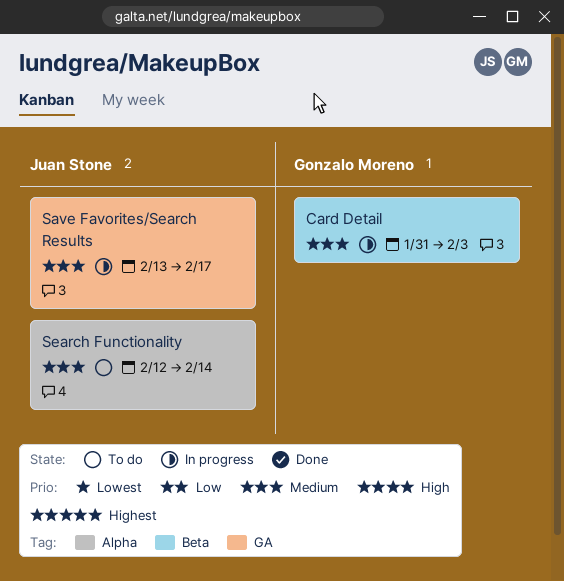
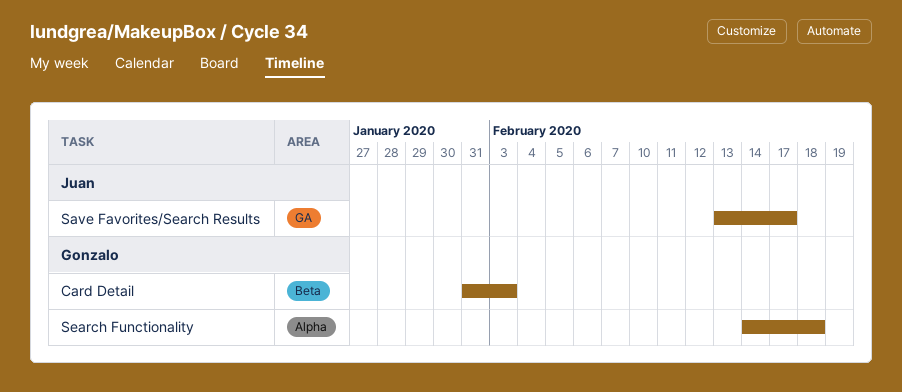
Search Functionality, owner: Juan Stone -> Gonzalo Moreno
Search Functionality, start: Feb 12 -> Feb 14
Search Functionality, due: Feb 14 -> Feb 18

